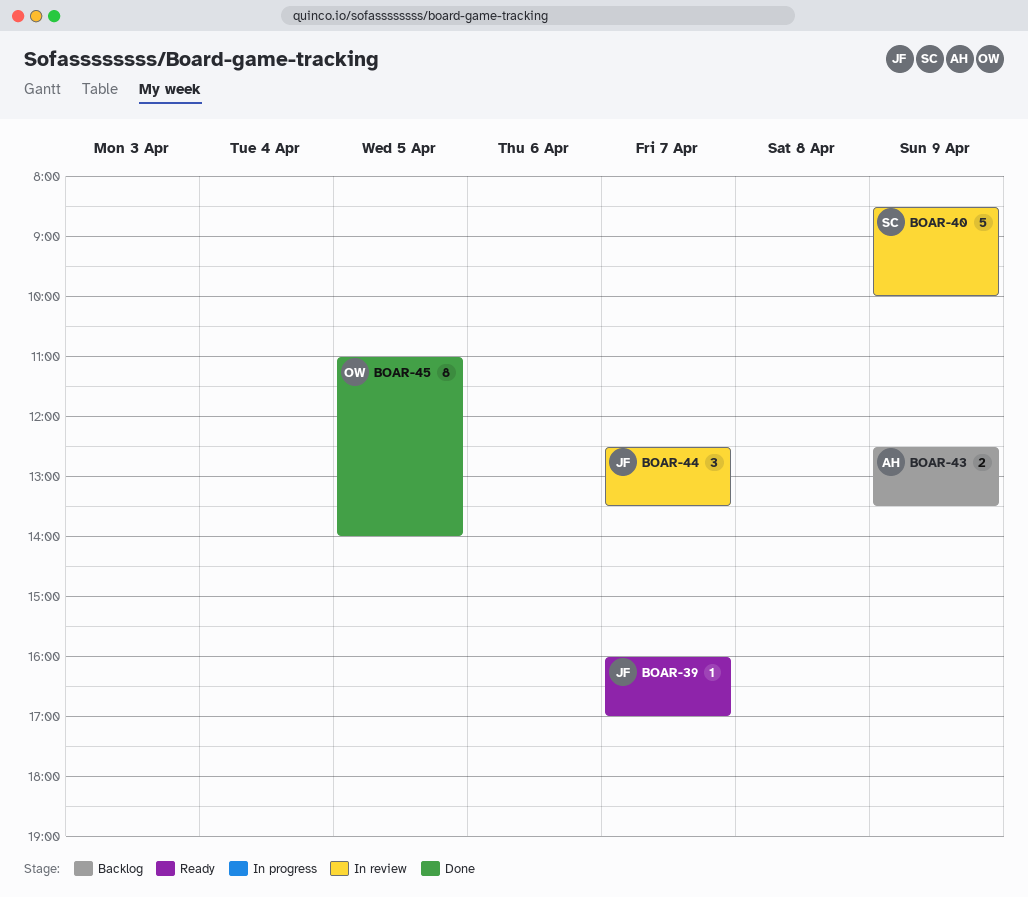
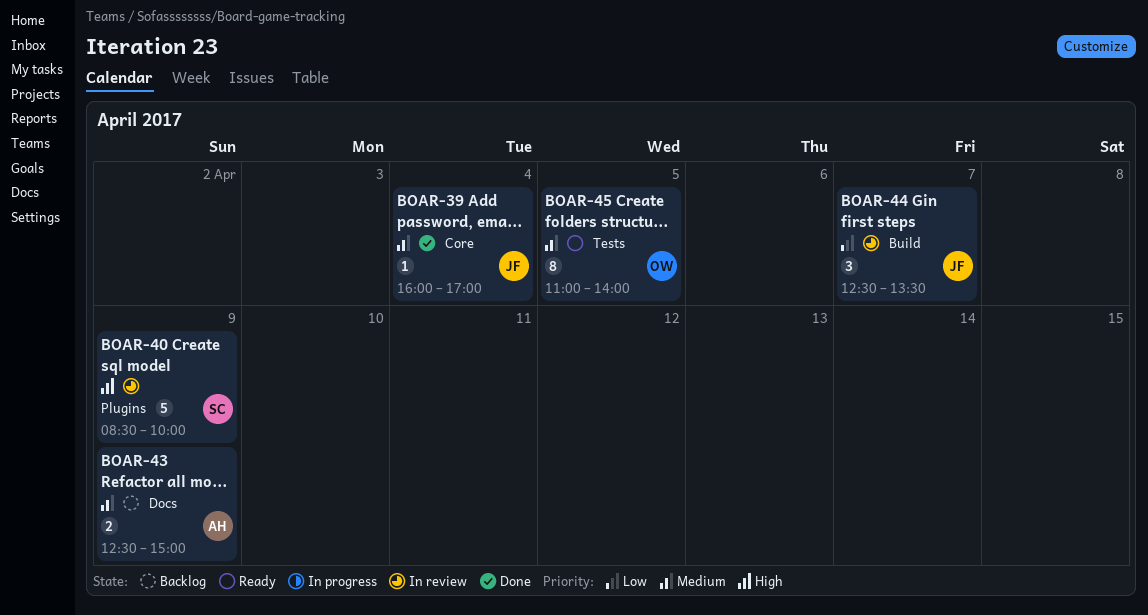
BOAR-39, status: Ready -> Done
BOAR-39, day: Apr 7 -> Apr 4
BOAR-43, ends: 13:30 -> 15:00
BOAR-45, status: Done -> Ready

